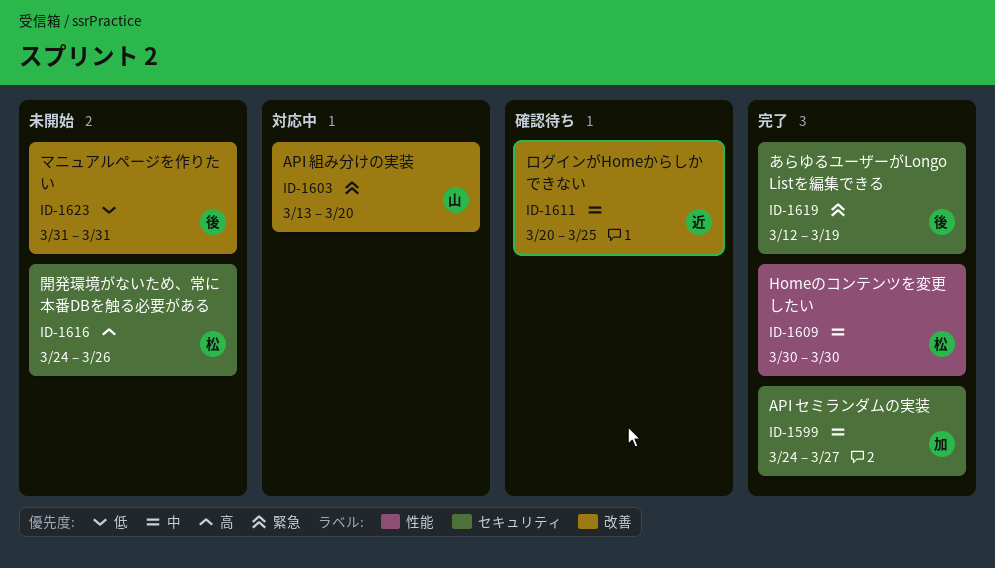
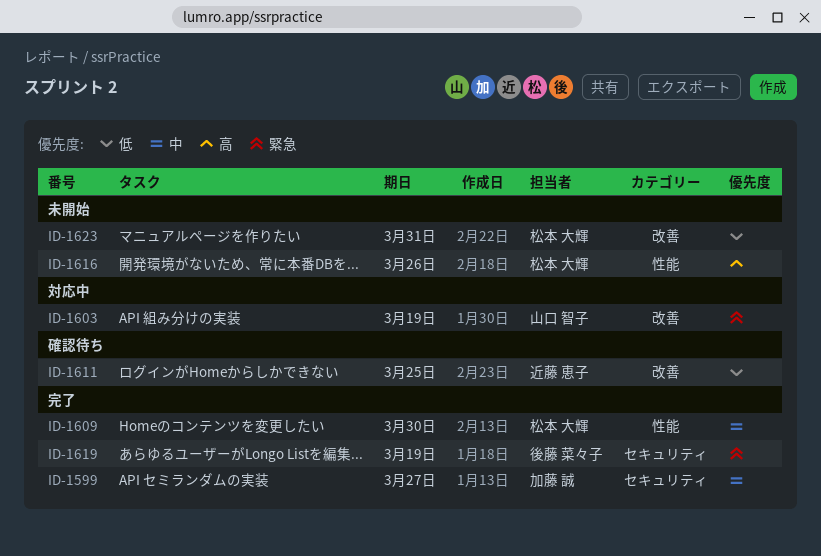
ID-1603, due: Mar 20 -> Mar 19
ID-1611, priority: 中 -> 低
ID-1616, label: セキュリティ -> 性能
ID-1623, owner: 後藤 菜々子 -> 松本 大輝

